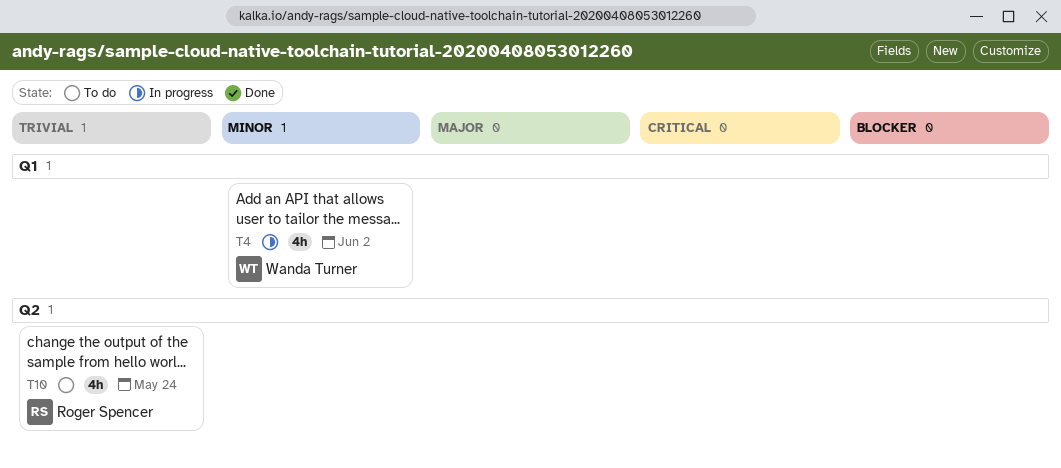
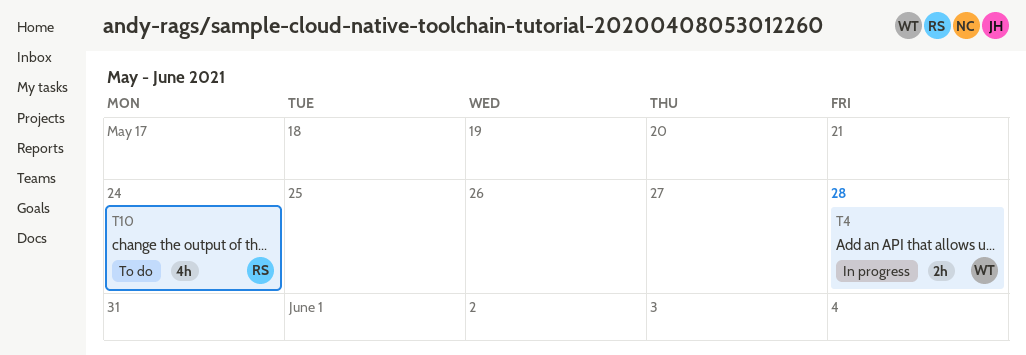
T4, estimate: 4h -> 2h
T4, due: Jun 2 -> May 28

